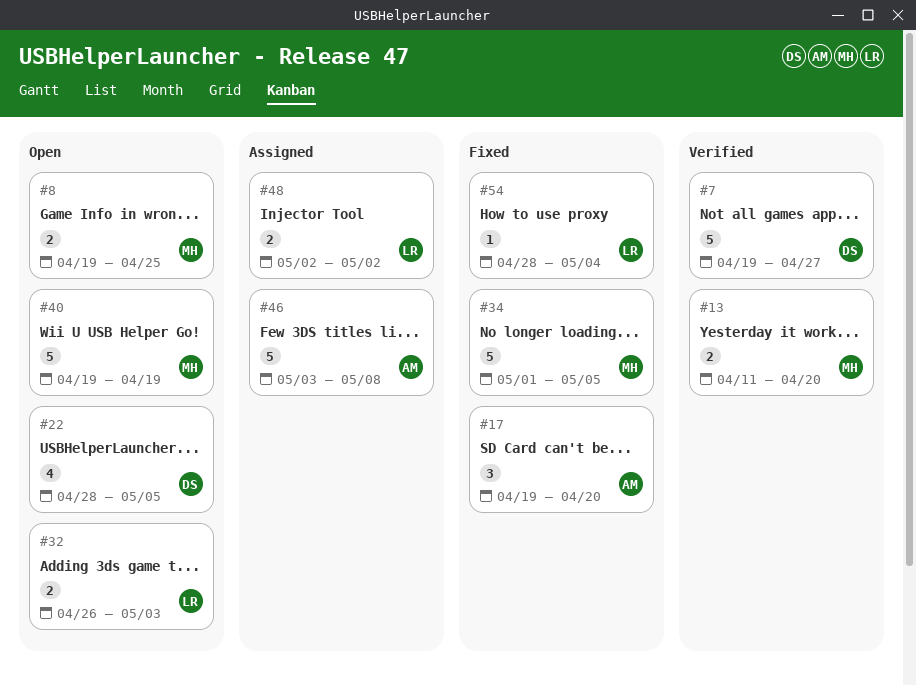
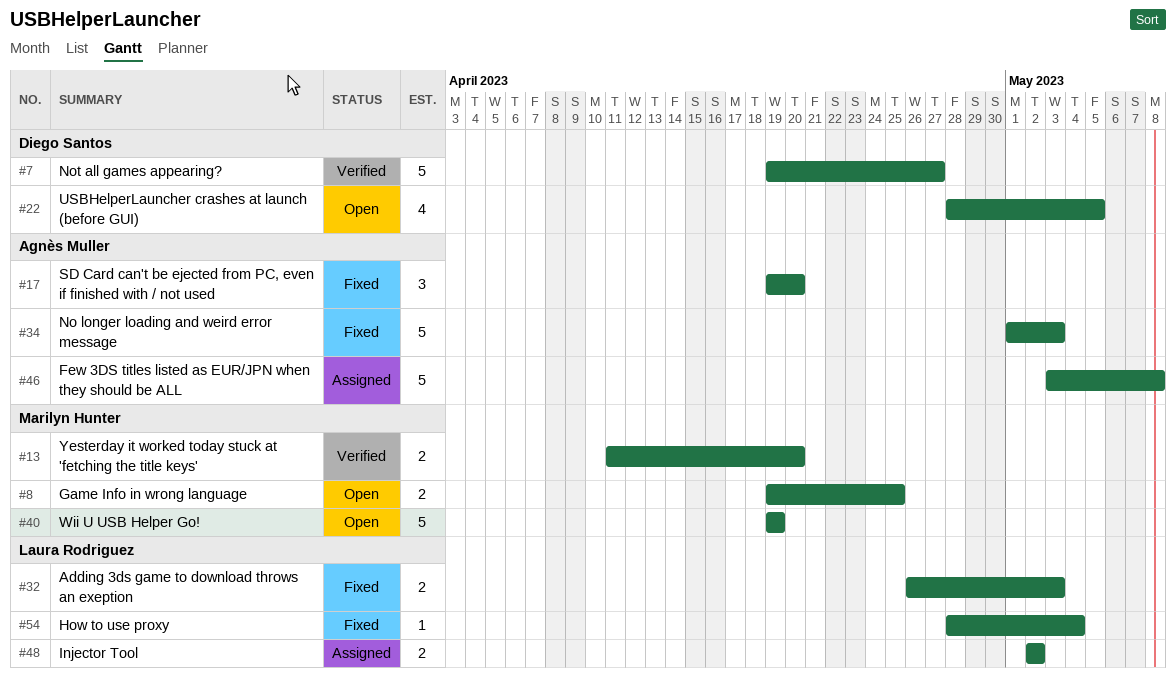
#32, status: Open -> Fixed
#34, owner: Marilyn Hunter -> Agnès Muller
#34, due: May 5 -> May 3

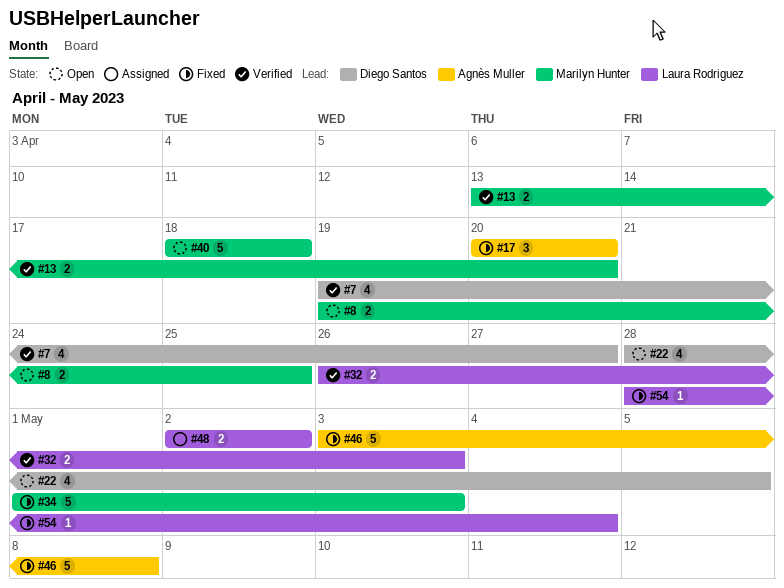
#7, estimate: 5 -> 4
#13, start: Apr 11 -> Apr 13
#17, start: Apr 19 -> Apr 20
#32, status: Fixed -> Verified
#34, owner: Agnès Muller -> Marilyn Hunter
#40, start: Apr 19 -> Apr 18
#40, due: Apr 19 -> Apr 18
#46, status: Assigned -> Fixed

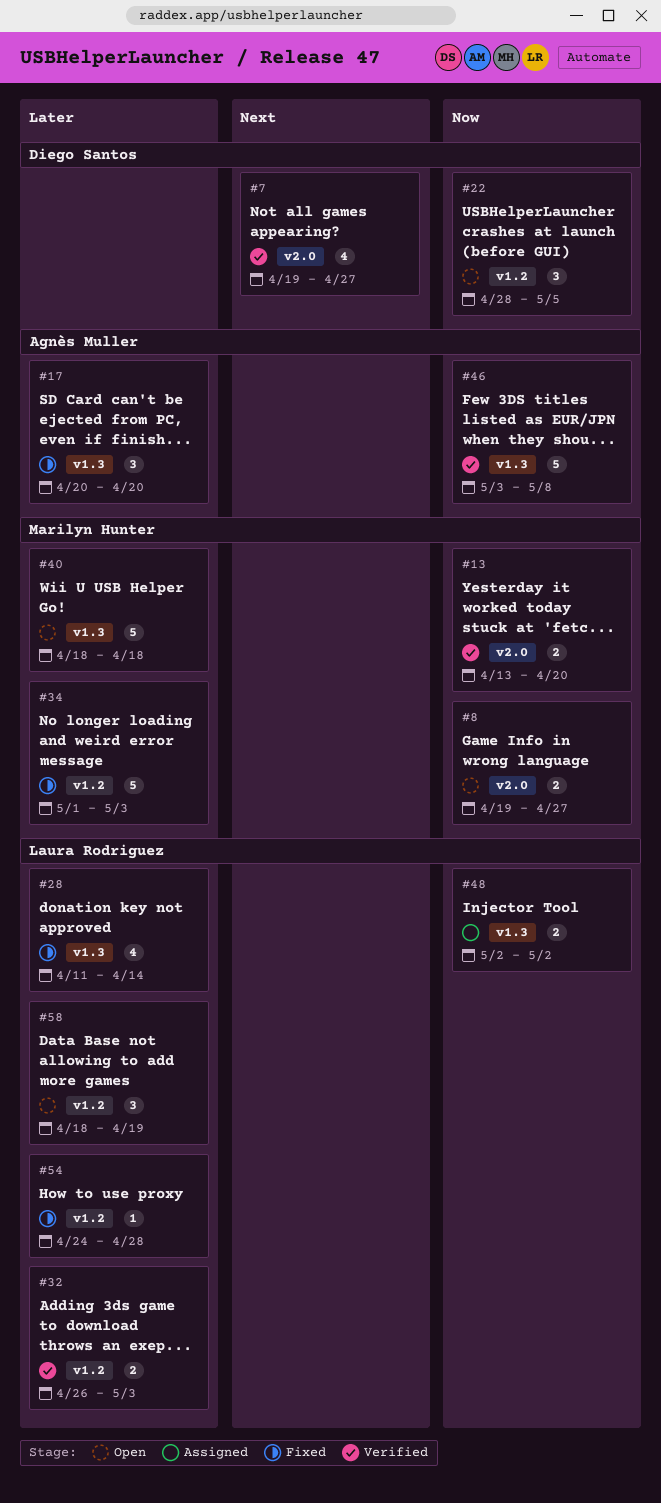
#8, due: Apr 25 -> Apr 27
#22, estimate: 4 -> 3
#28: none -> present
#46, status: Fixed -> Verified
#54, start: Apr 28 -> Apr 24
#54, due: May 4 -> Apr 28
#58: none -> present

